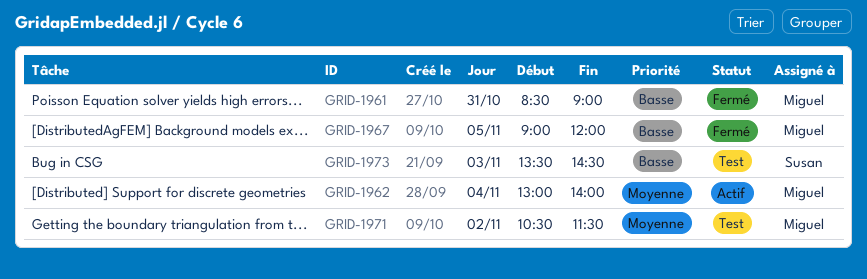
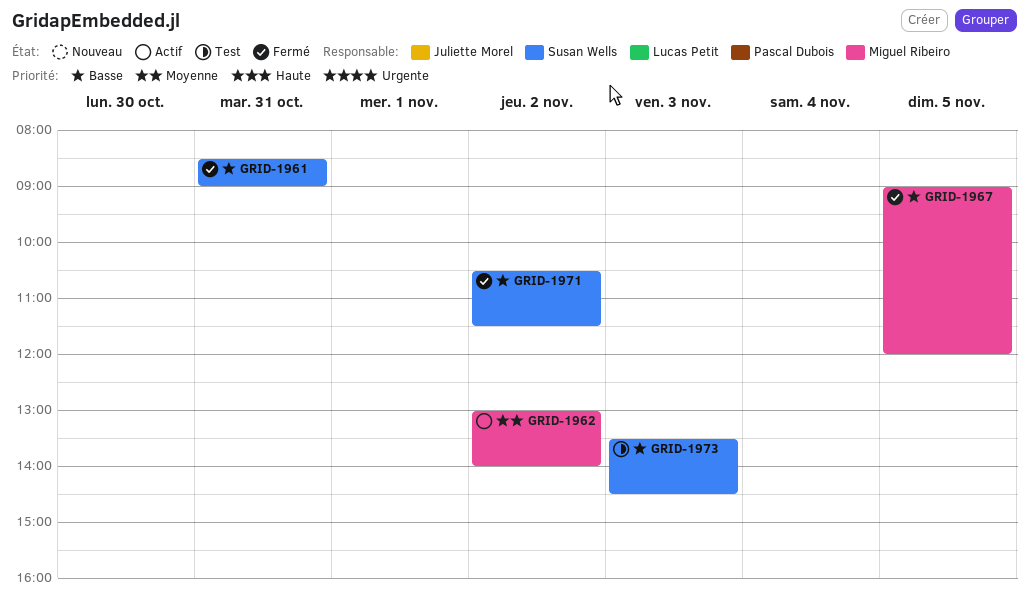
GRID-1961, owner: Miguel Ribeiro -> Susan Wells
GRID-1962, day: Nov 4 -> Nov 2
GRID-1971, status: Test -> Fermé
GRID-1971, owner: Miguel Ribeiro -> Susan Wells
GRID-1971, priority: Moyenne -> Basse

